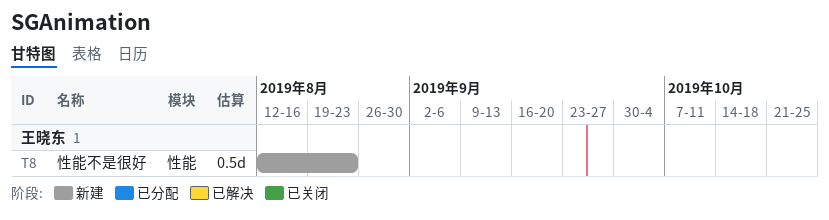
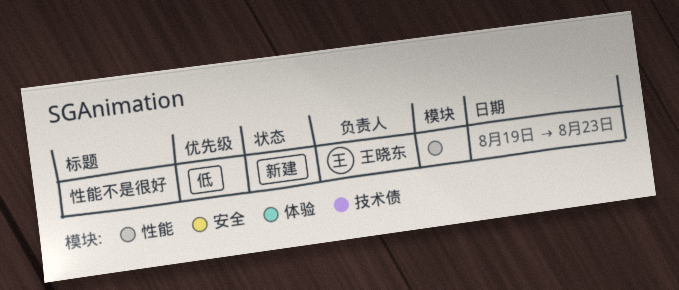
性能不是很好, start: Aug 12 -> Aug 19

